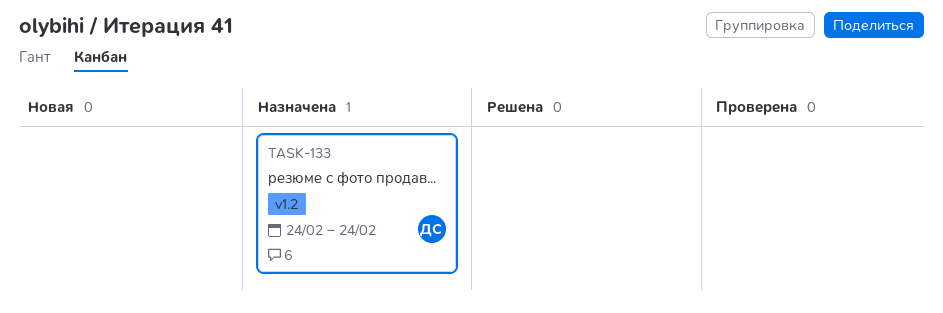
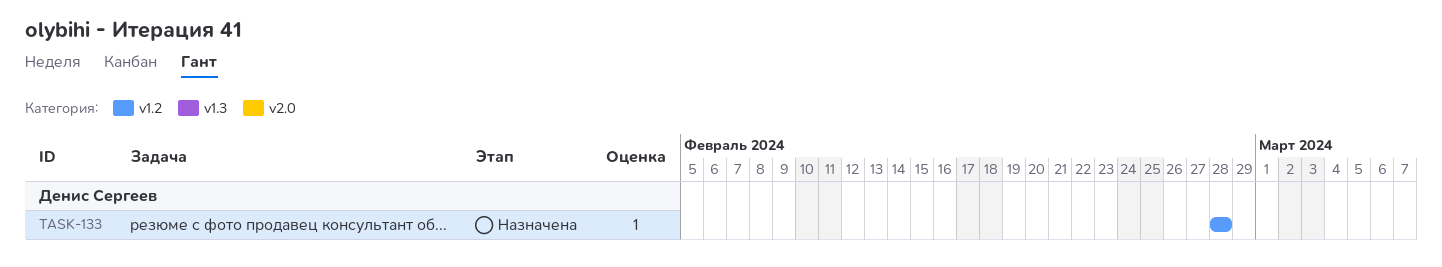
TASK-133, start: Feb 24 -> Feb 28
TASK-133, due: Feb 24 -> Feb 28

